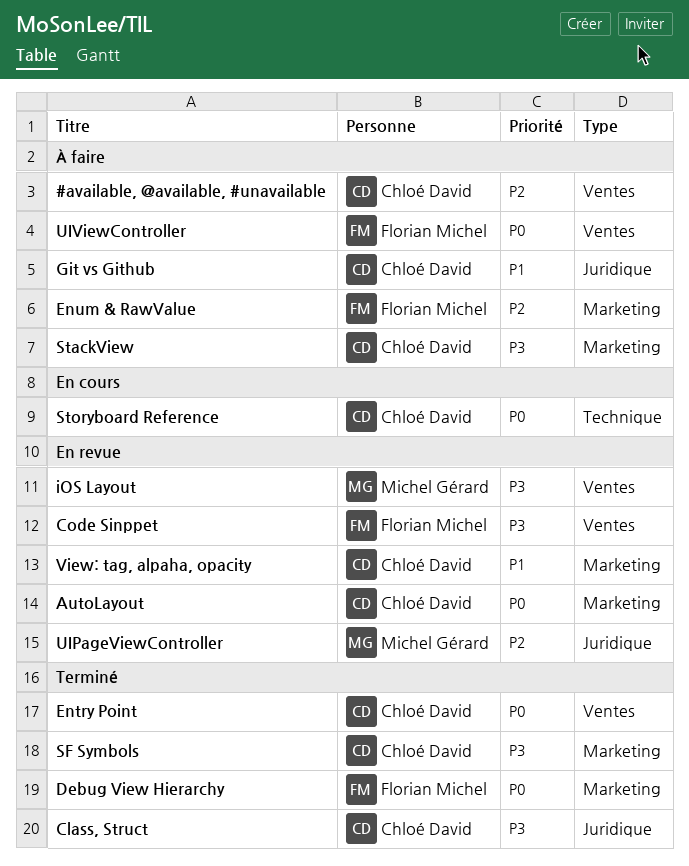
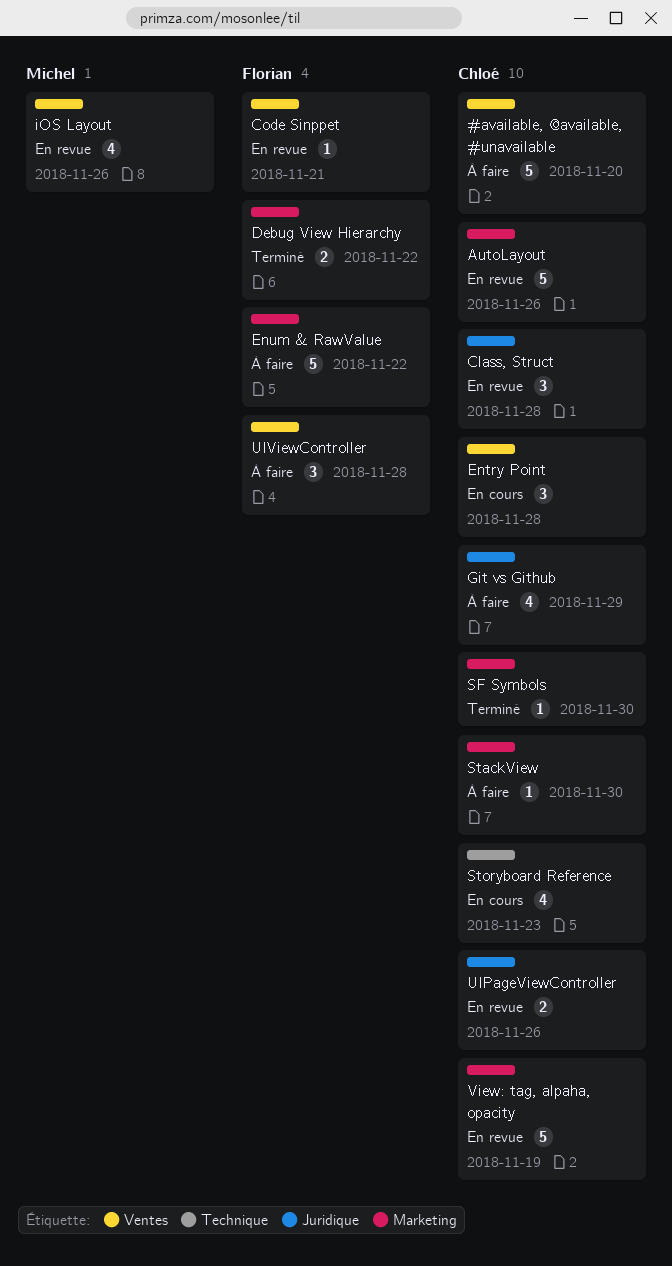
Class, Struct, status: Terminé -> En revue
Entry Point, status: Terminé -> En cours
UIPageViewController, owner: Michel Gérard -> Chloé David

